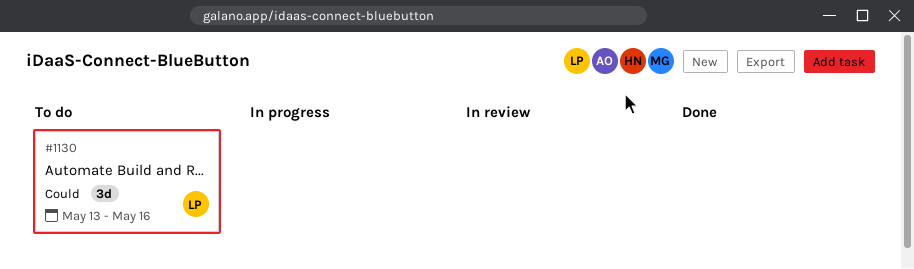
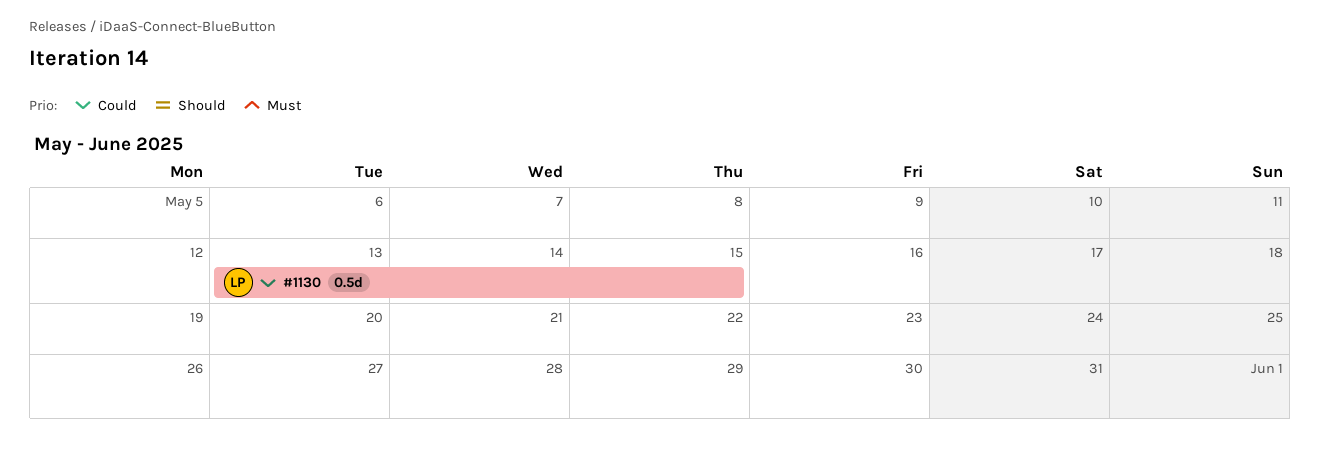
#1130, estimate: 3d -> 0.5d
#1130, due: May 16 -> May 15

